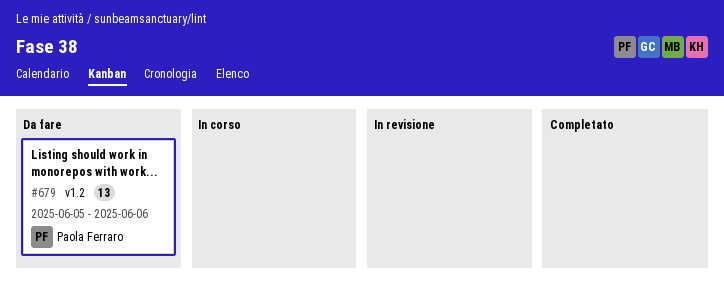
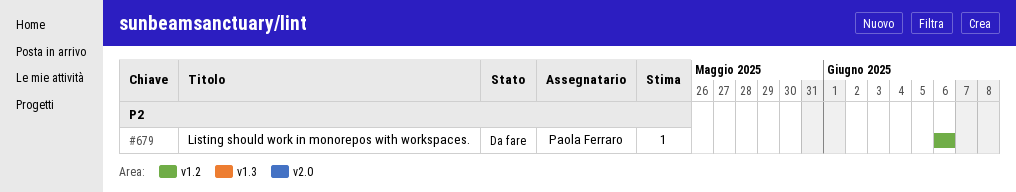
#679, estimate: 13 -> 1
#679, start: Jun 5 -> Jun 6

